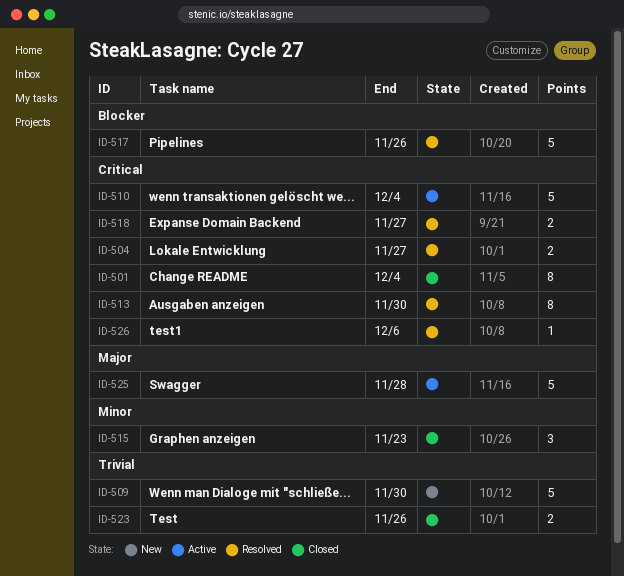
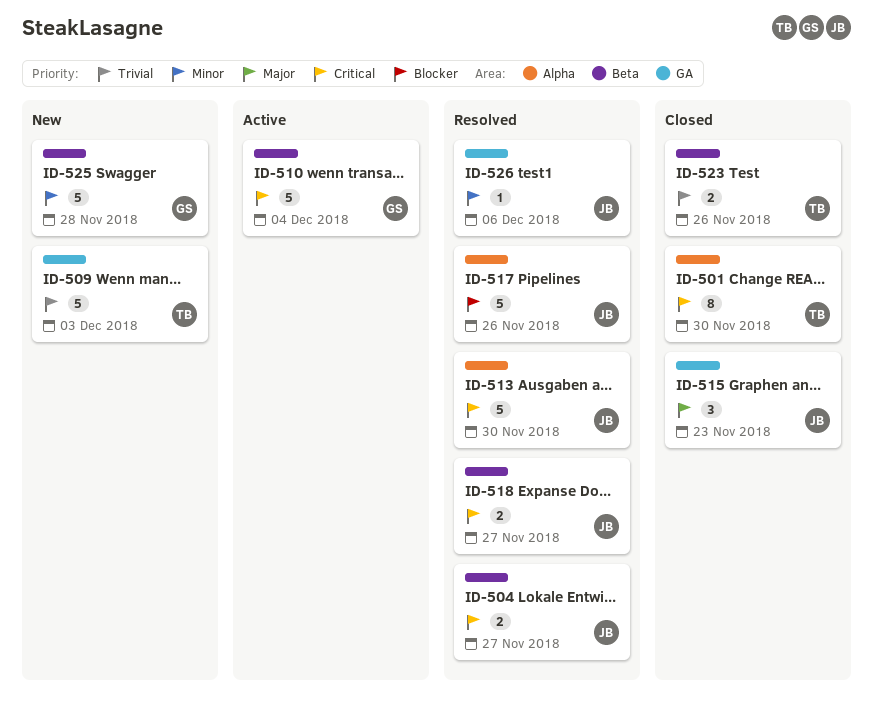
ID-501, due: Dec 4 -> Nov 30
ID-509, due: Nov 30 -> Dec 3
ID-513, estimate: 8 -> 5
ID-515, priority: Minor -> Major
ID-525, status: Active -> New
ID-525, priority: Major -> Minor
ID-526, priority: Critical -> Minor

